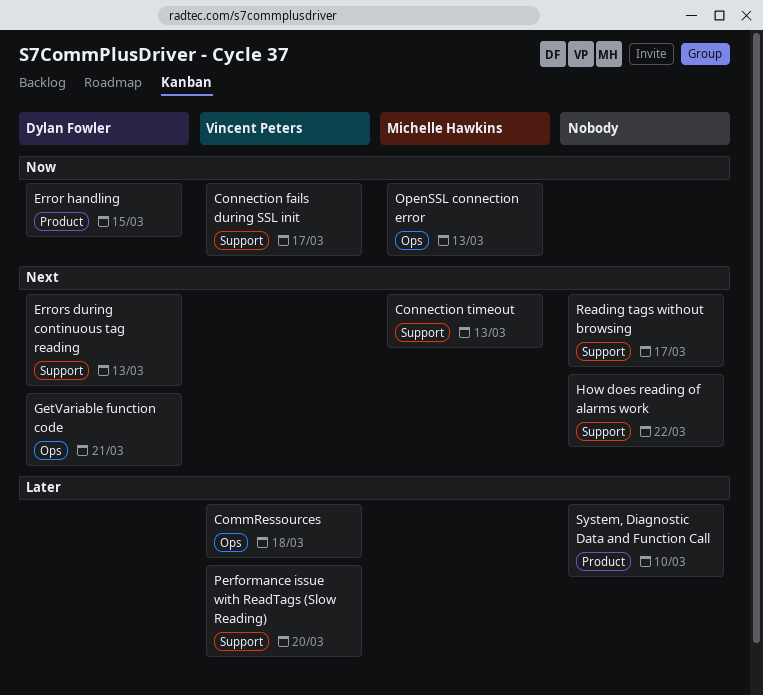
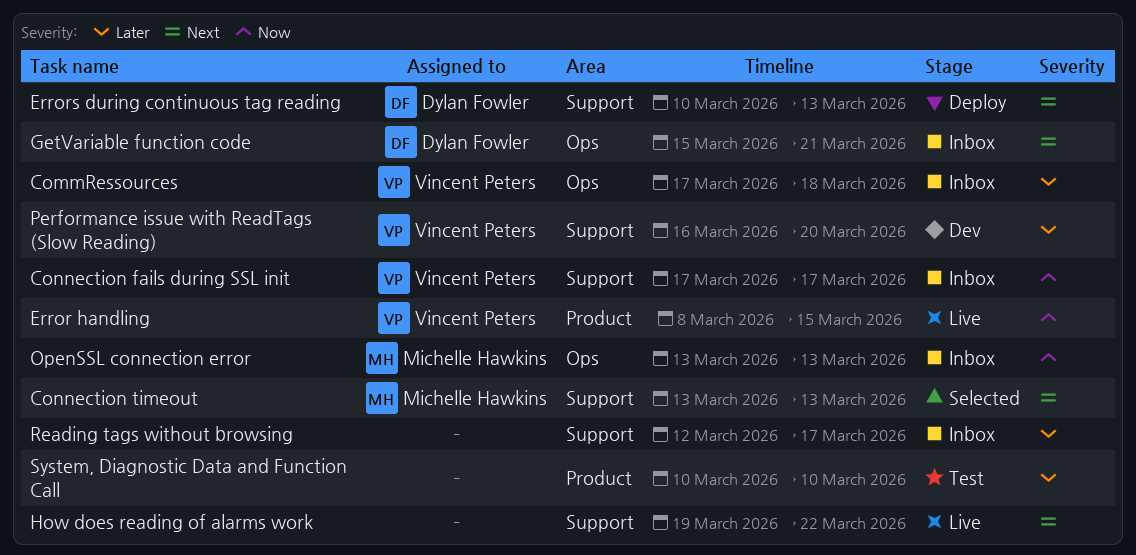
Error handling, owner: Dylan Fowler -> Vincent Peters
Reading tags without browsing, priority: Next -> Later

